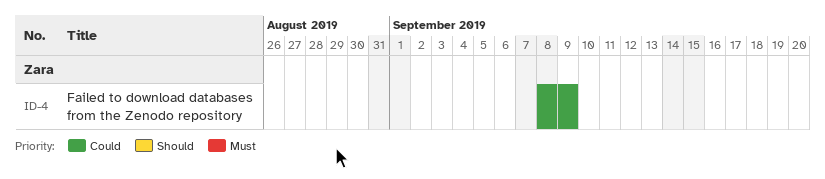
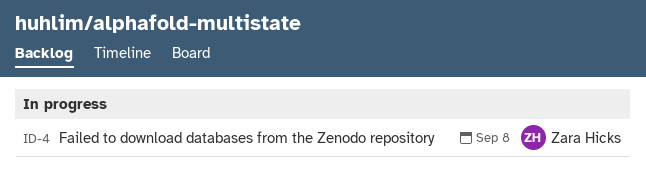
ID-4, due: Sep 9 -> Sep 8

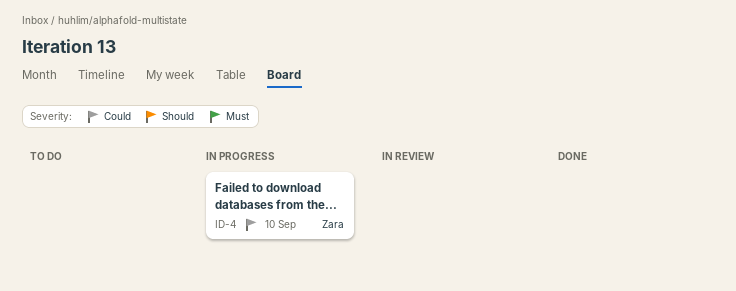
ID-4, due: Sep 8 -> Sep 10

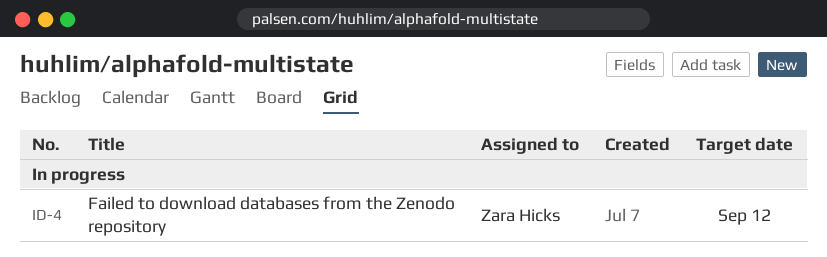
ID-4, due: Sep 10 -> Sep 12

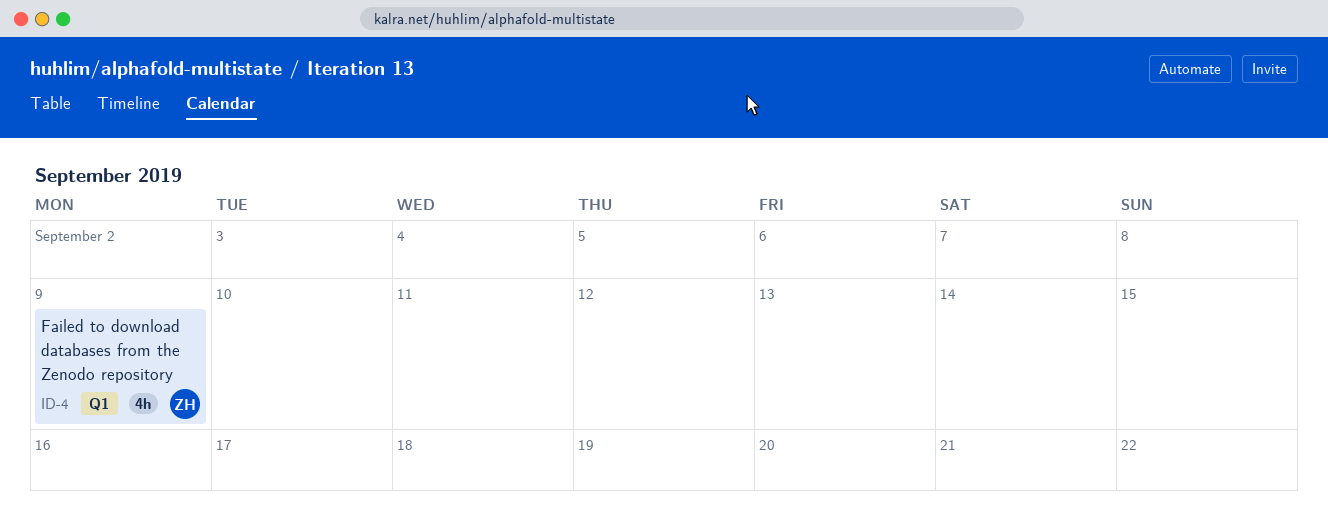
ID-4, due: Sep 12 -> Sep 9

